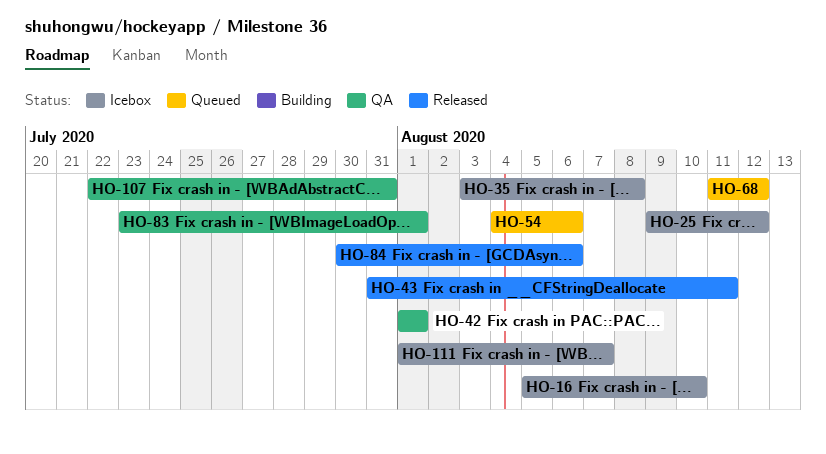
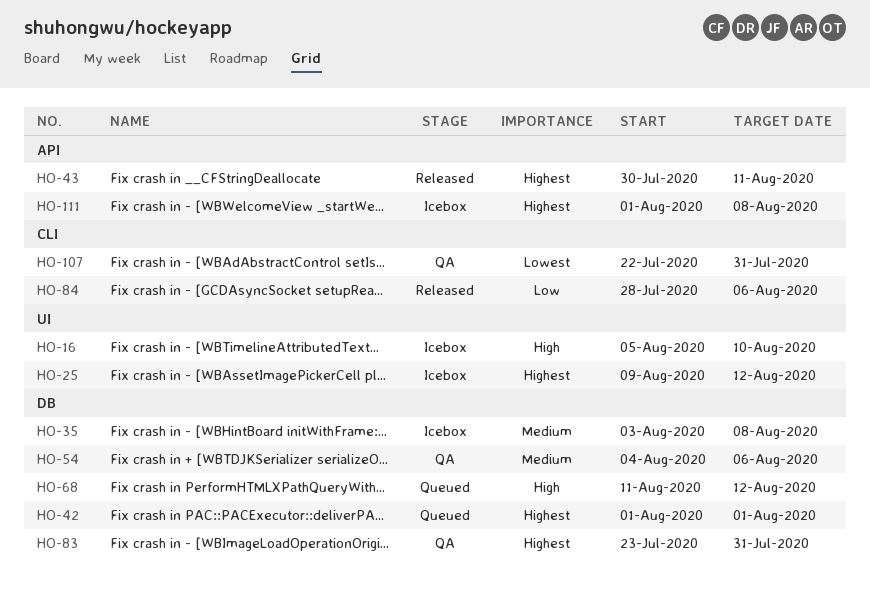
HO-42, status: QA -> Queued
HO-43, start: Jul 31 -> Jul 30
HO-54, status: Queued -> QA
HO-83, due: Aug 1 -> Jul 31
HO-84, start: Jul 30 -> Jul 28
HO-111, due: Aug 7 -> Aug 8

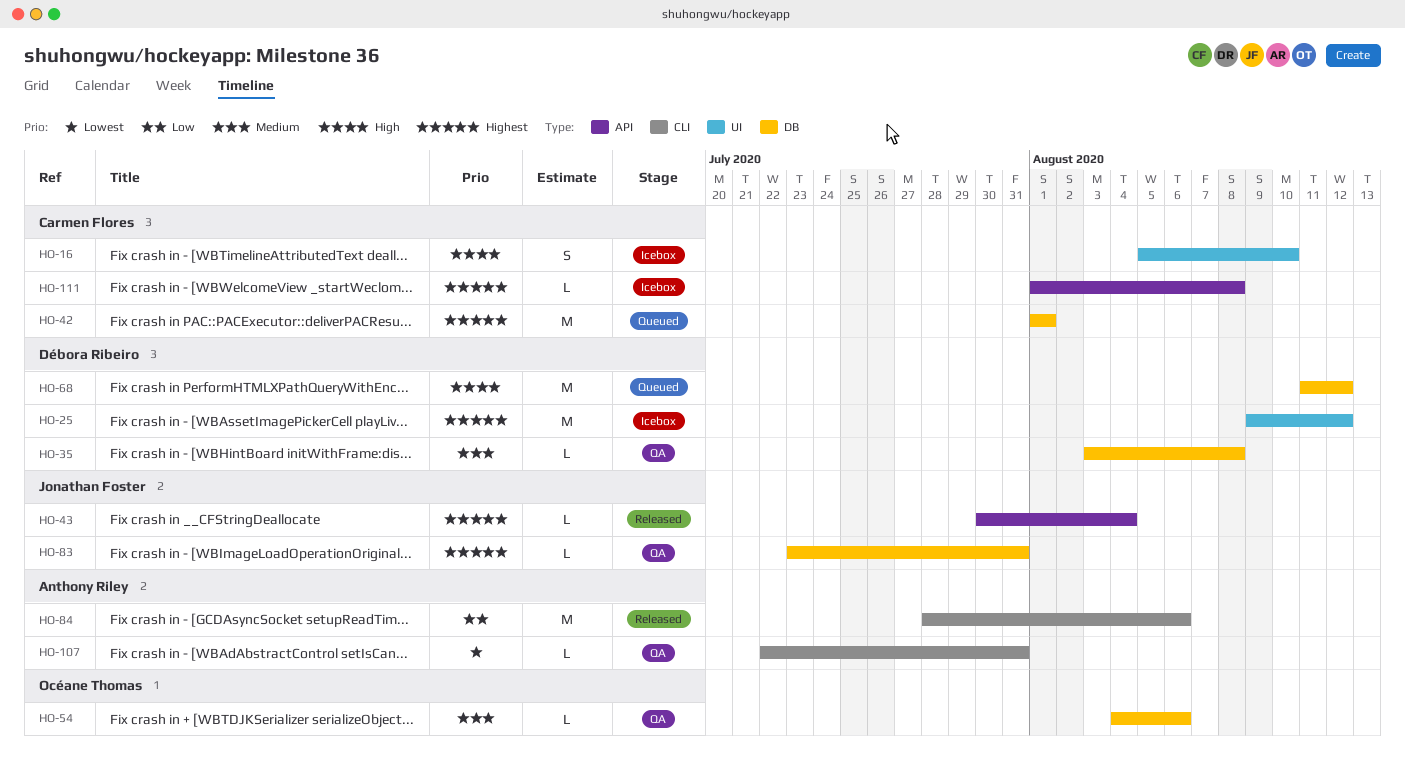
HO-35, status: Icebox -> QA
HO-43, due: Aug 11 -> Aug 4

